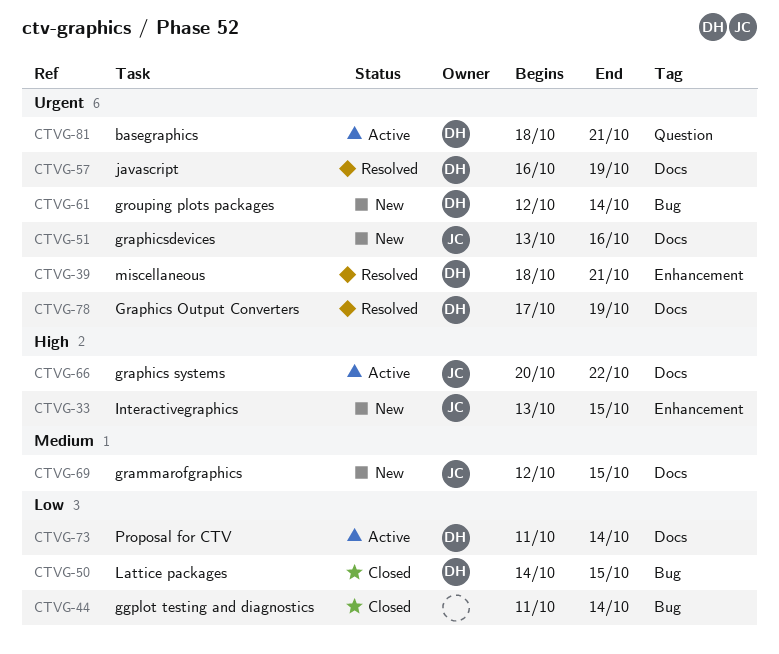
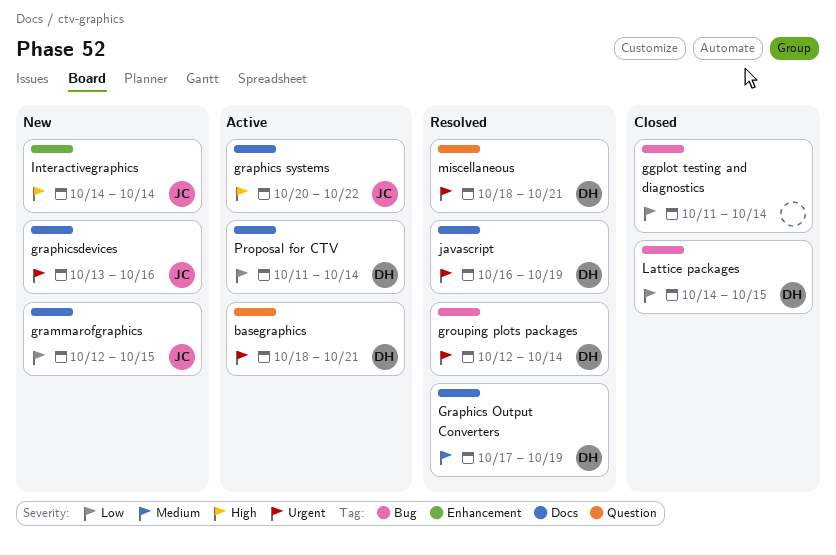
grammarofgraphics, priority: Medium -> Low
Graphics Output Converters, priority: Urgent -> Medium
grouping plots packages, status: New -> Resolved
Interactivegraphics, start: Oct 13 -> Oct 14
Interactivegraphics, due: Oct 15 -> Oct 14
miscellaneous, label: Enhancement -> Question

